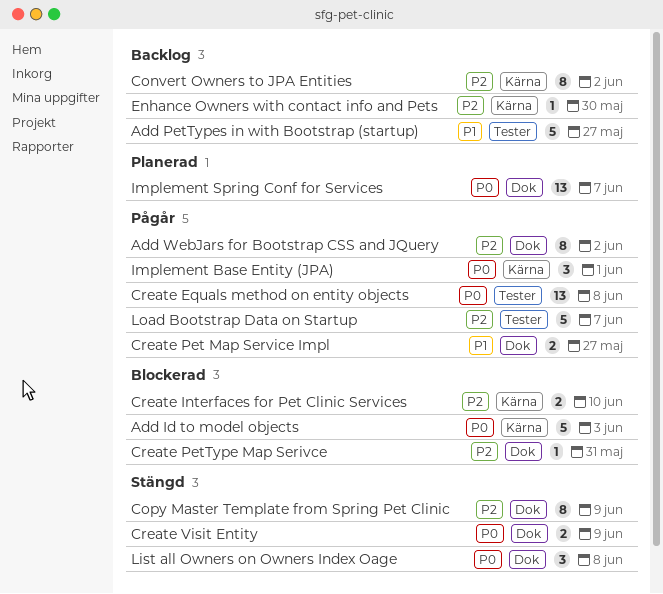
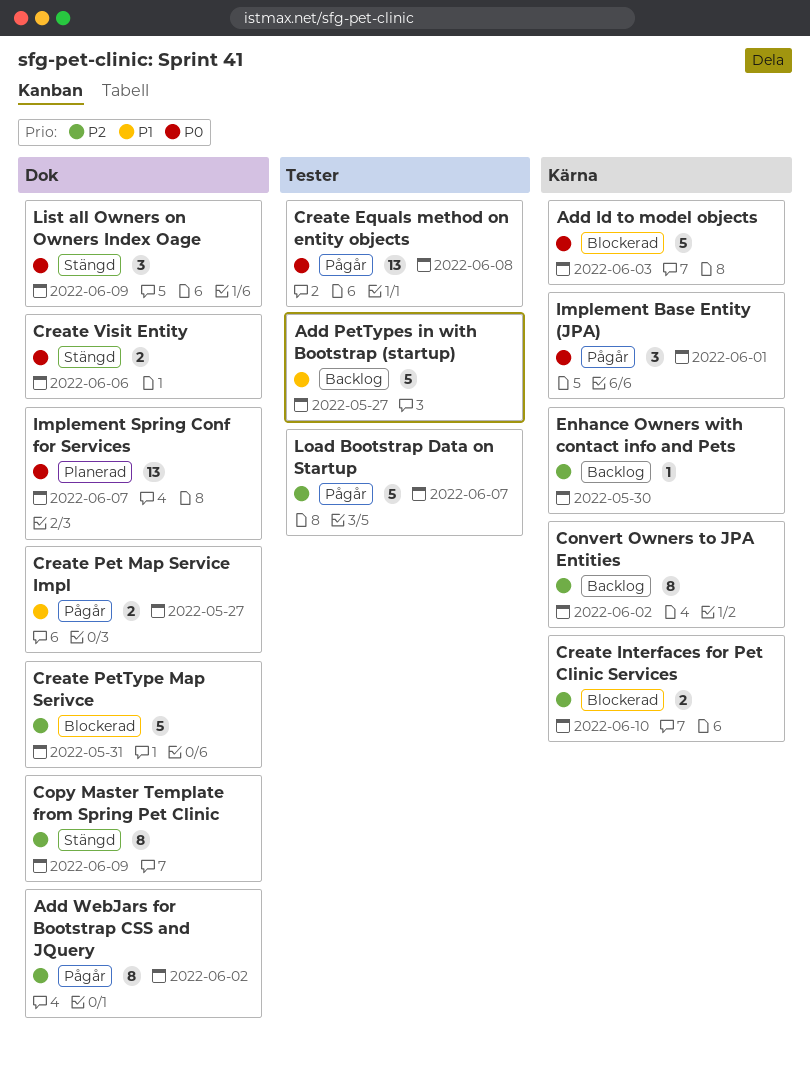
Create PetType Map Serivce, estimate: 1 -> 5
Create Visit Entity, due: Jun 9 -> Jun 6
List all Owners on Owners Index Oage, due: Jun 8 -> Jun 9

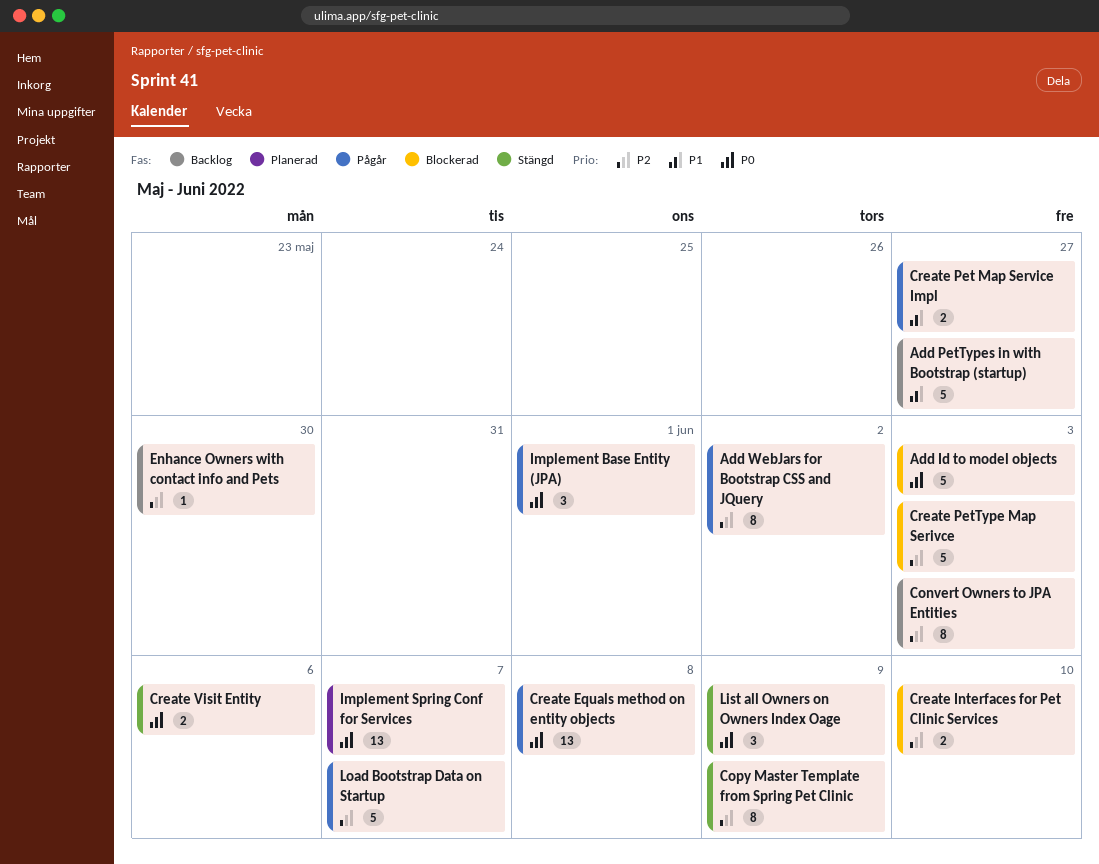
Convert Owners to JPA Entities, due: Jun 2 -> Jun 3
Create PetType Map Serivce, due: May 31 -> Jun 3

